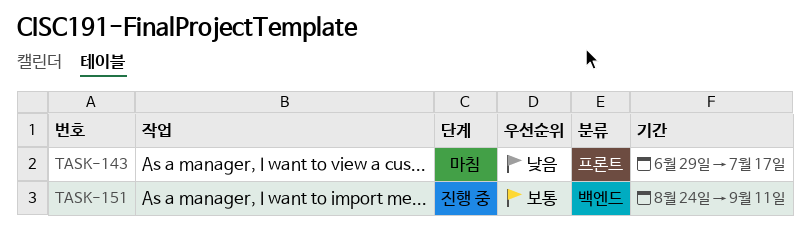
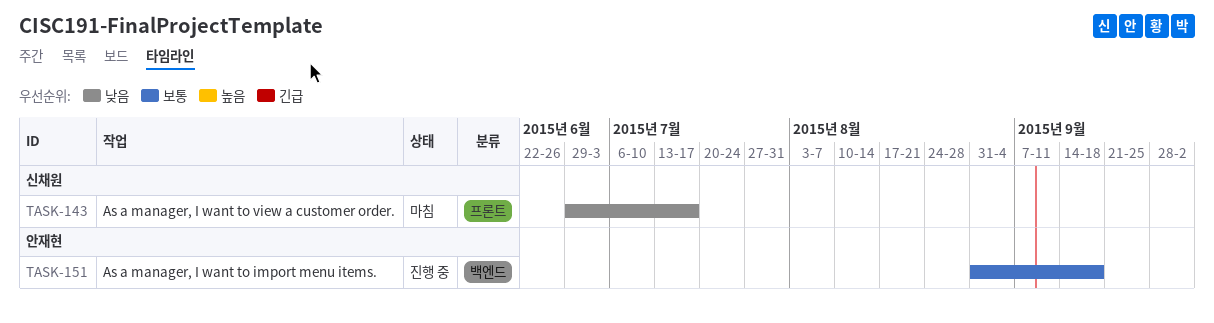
TASK-151, start: Aug 24 -> Aug 31
TASK-151, due: Sep 11 -> Sep 18

